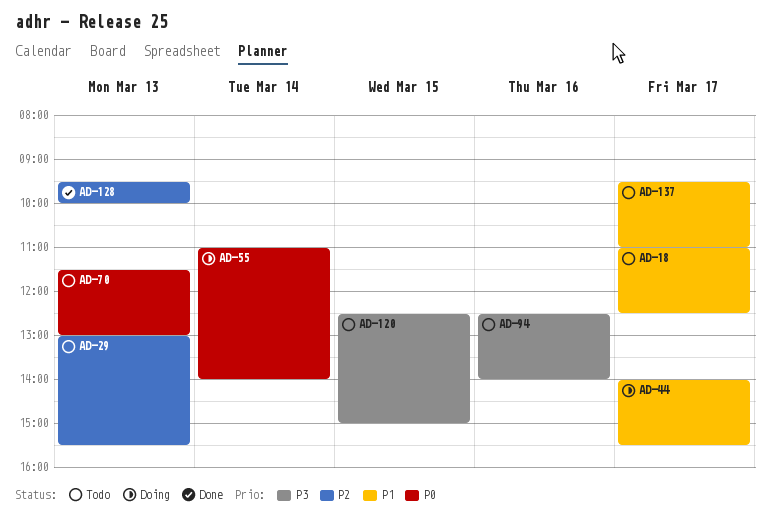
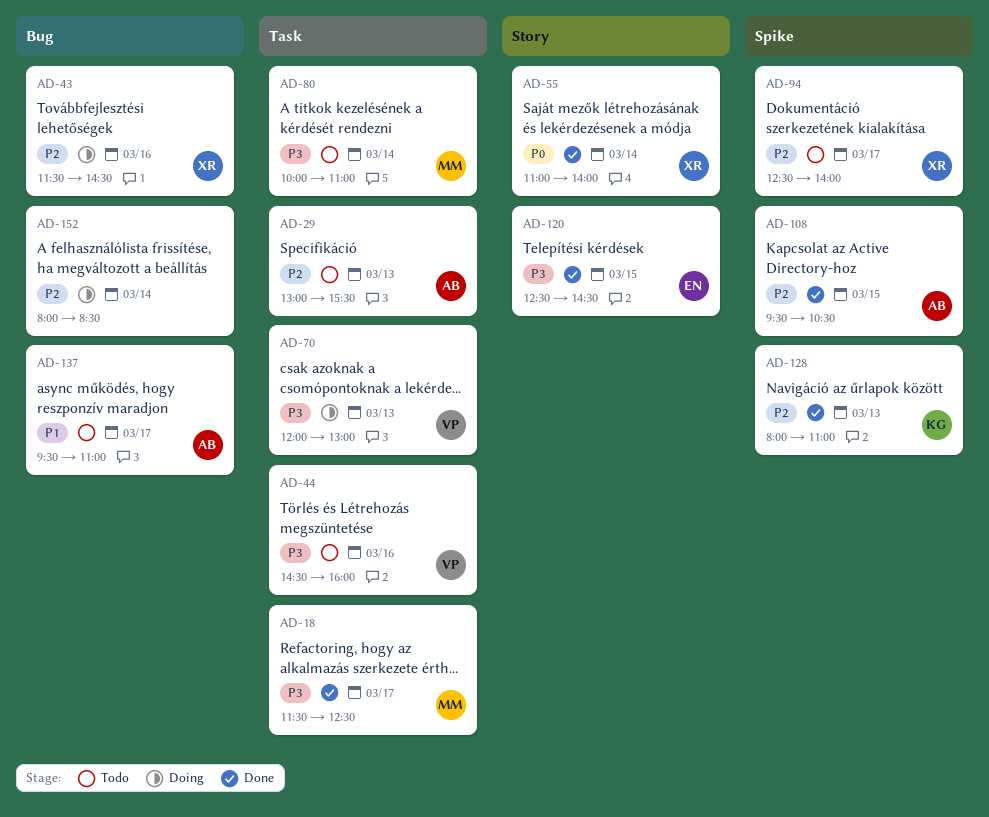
AD-18, status: Todo -> Done
AD-18, priority: P1 -> P3
AD-18, begins: 11:00 -> 11:30
AD-43: none -> present
AD-44, status: Doing -> Todo
AD-44, priority: P1 -> P3
AD-44, day: Mar 17 -> Mar 16
AD-44, begins: 14:00 -> 14:30
AD-44, ends: 15:30 -> 16:00
AD-55, status: Doing -> Done
AD-70, status: Todo -> Doing
AD-70, priority: P0 -> P3
AD-70, begins: 11:30 -> 12:00
AD-80: none -> present
AD-94, priority: P3 -> P2
AD-94, day: Mar 16 -> Mar 17
AD-108: none -> present
AD-120, status: Todo -> Done
AD-120, ends: 15:00 -> 14:30
AD-128, begins: 09:30 -> 08:00
AD-128, ends: 10:00 -> 11:00
AD-152: none -> present

